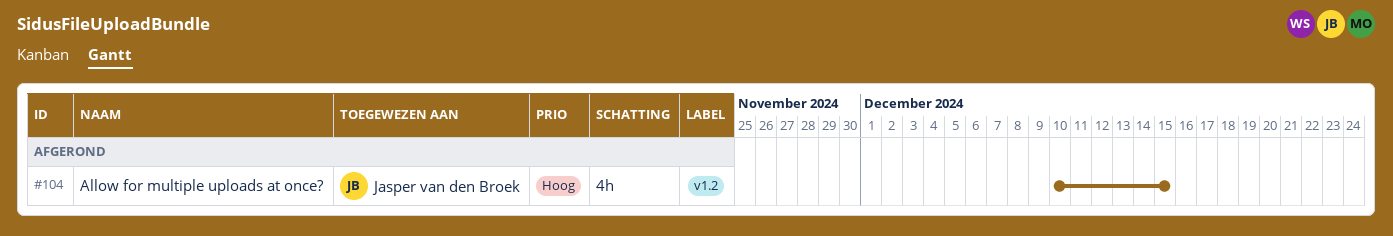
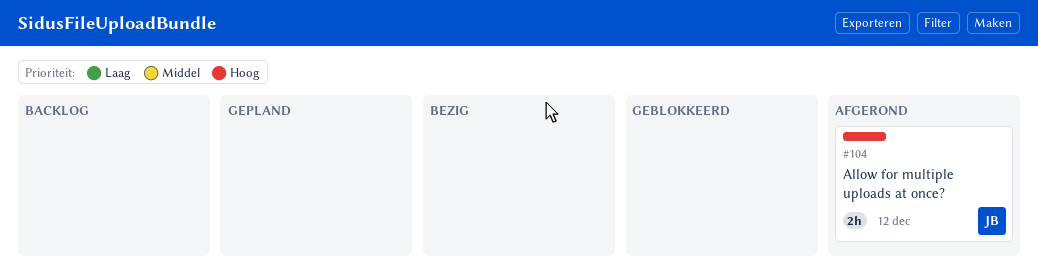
#104, estimate: 4h -> 2h
#104, due: Dec 15 -> Dec 12

